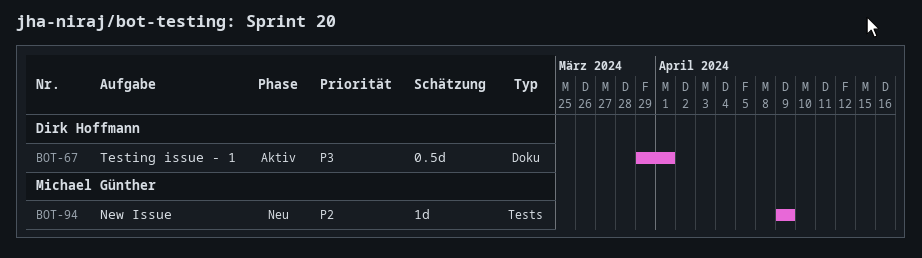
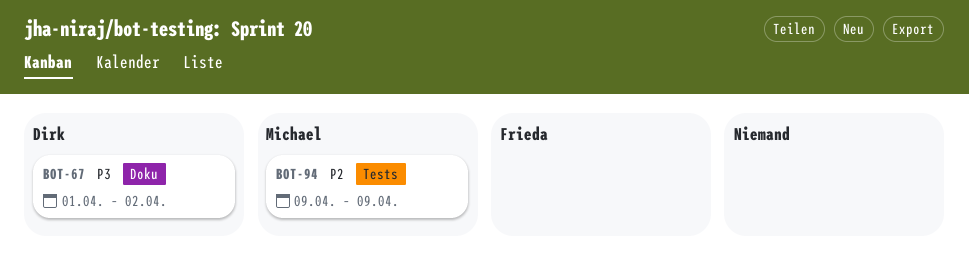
BOT-67, start: Mar 29 -> Apr 1
BOT-67, due: Apr 1 -> Apr 2

